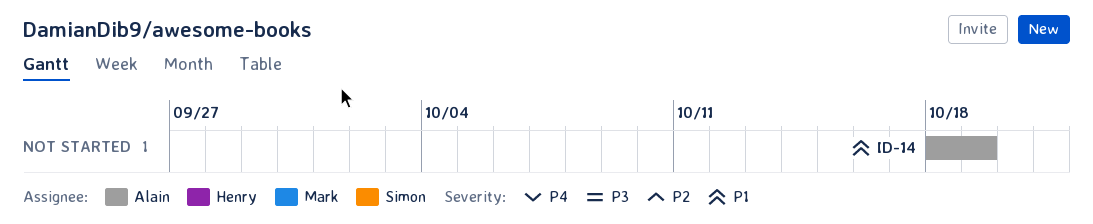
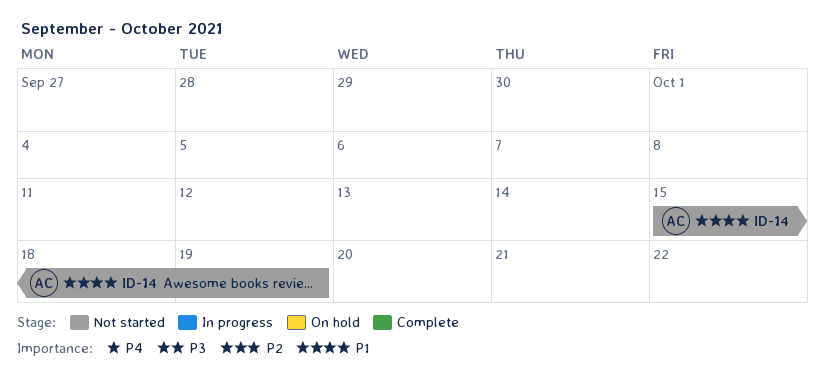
ID-14, start: Oct 18 -> Oct 15

